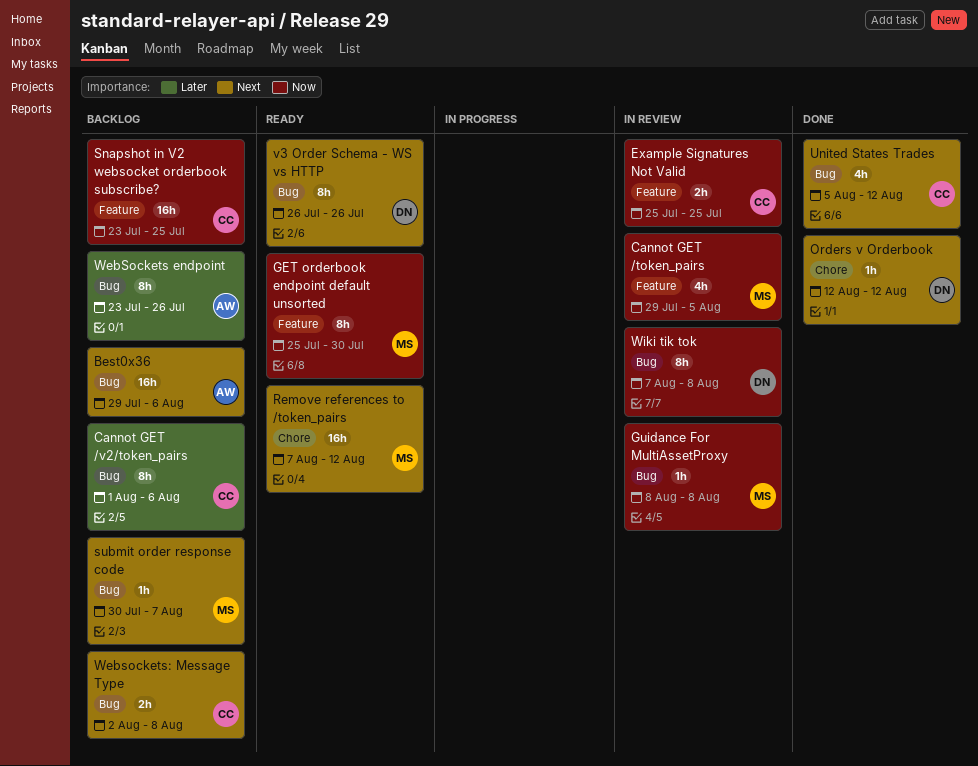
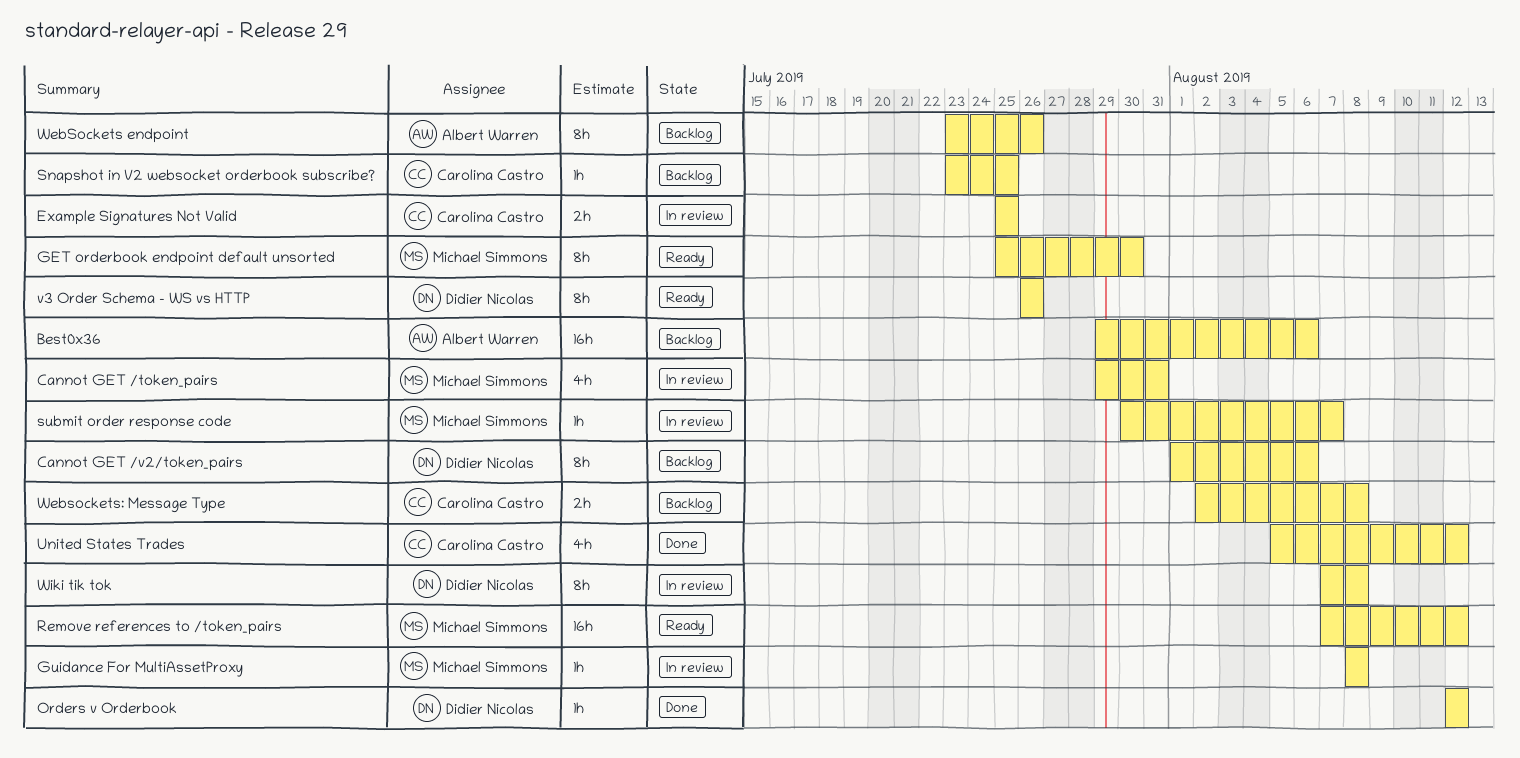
Cannot GET /token_pairs, due: Aug 5 -> Jul 31
Cannot GET /v2/token_pairs, owner: Carolina Castro -> Didier Nicolas
Snapshot in V2 websocket orderbook subscribe?, estimate: 16h -> 1h
submit order response code, status: Backlog -> In review

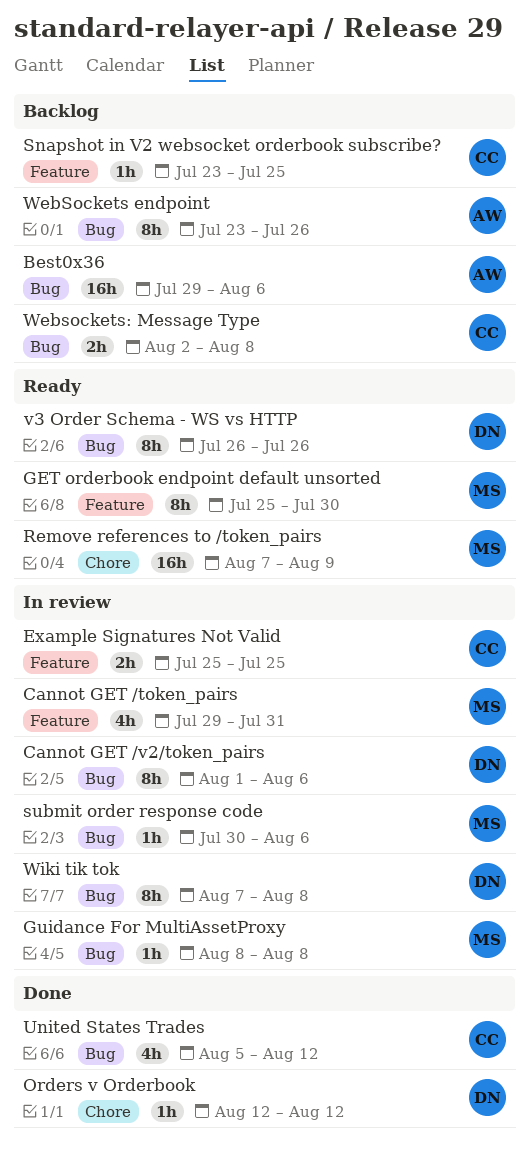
Cannot GET /v2/token_pairs, status: Backlog -> In review
Remove references to /token_pairs, due: Aug 12 -> Aug 9
submit order response code, due: Aug 7 -> Aug 6

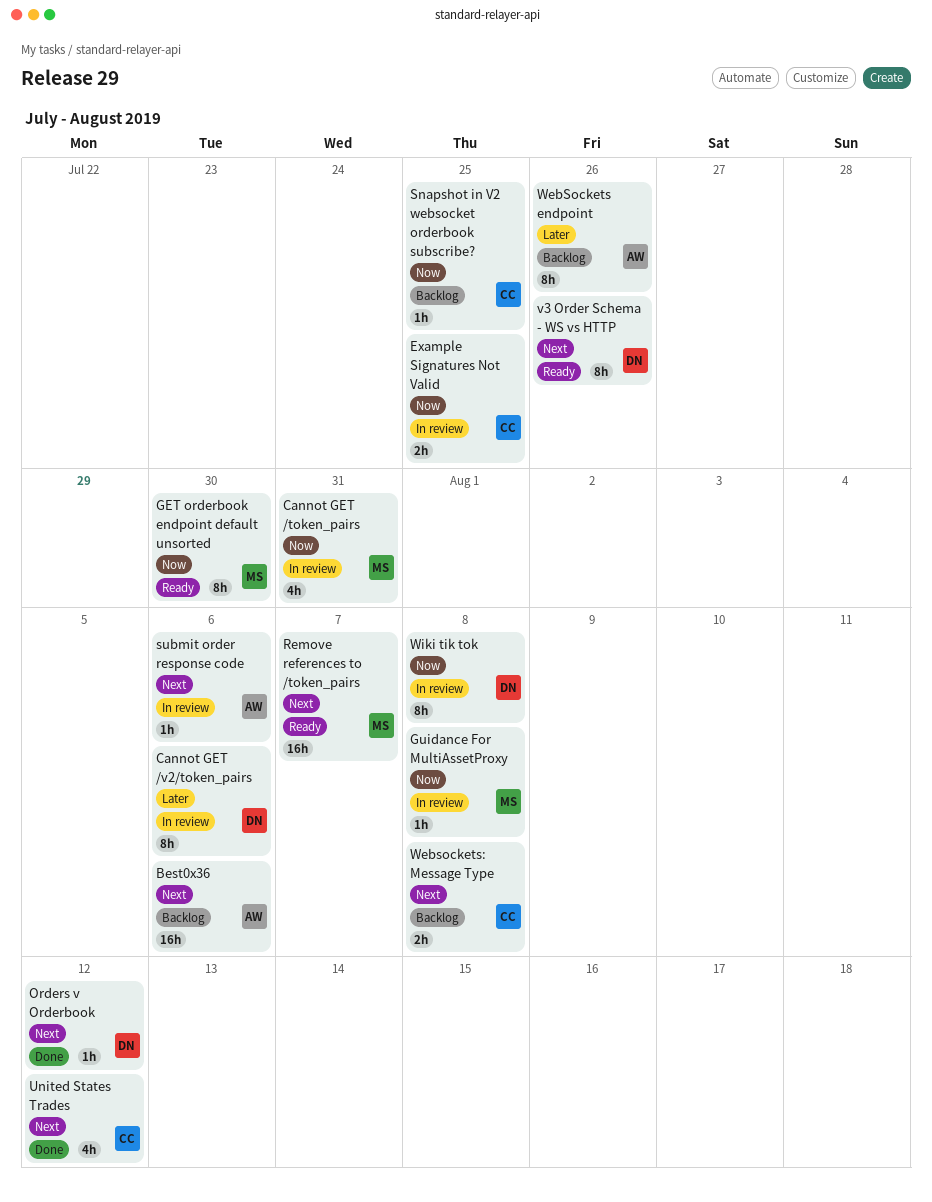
Remove references to /token_pairs, due: Aug 9 -> Aug 7
submit order response code, owner: MS -> AW

